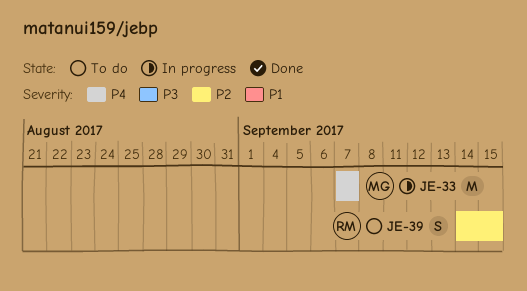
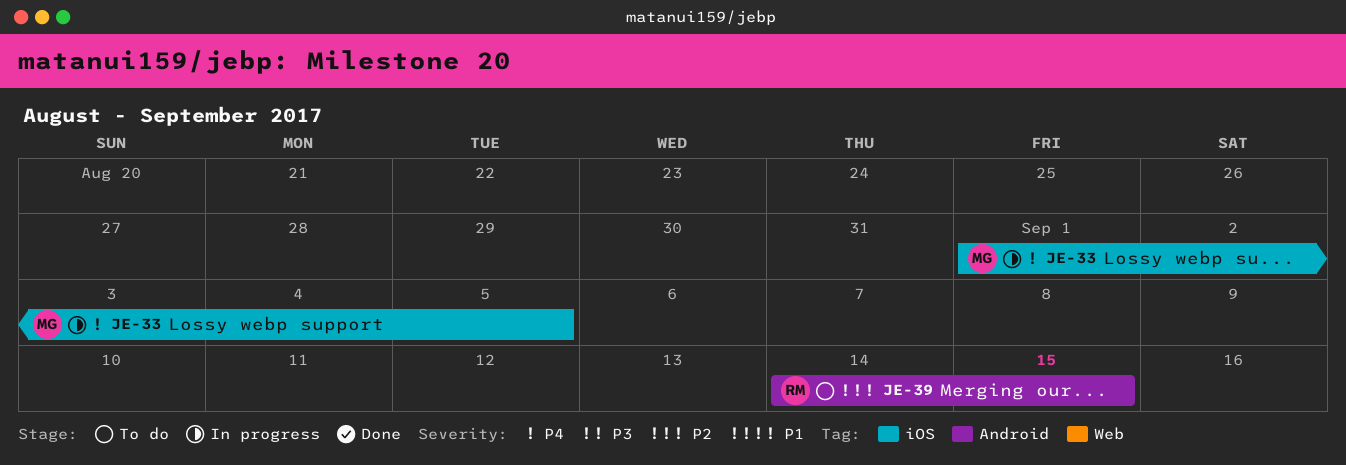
JE-33, start: Sep 7 -> Sep 1
JE-33, due: Sep 7 -> Sep 5

